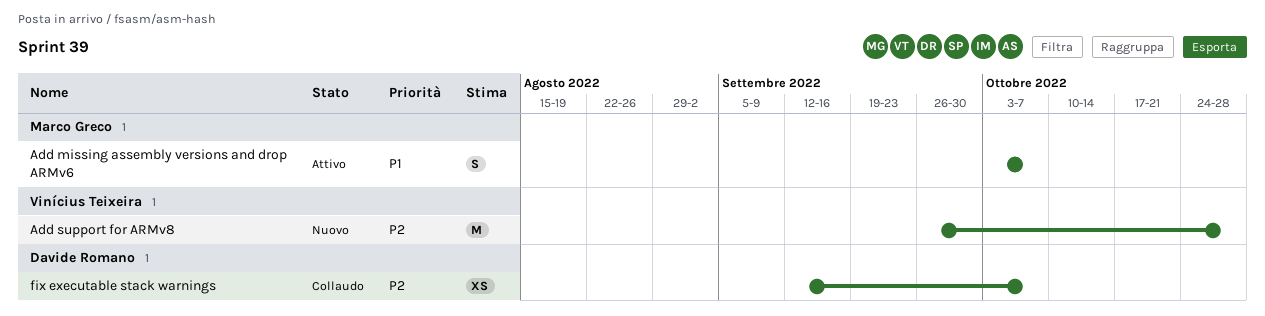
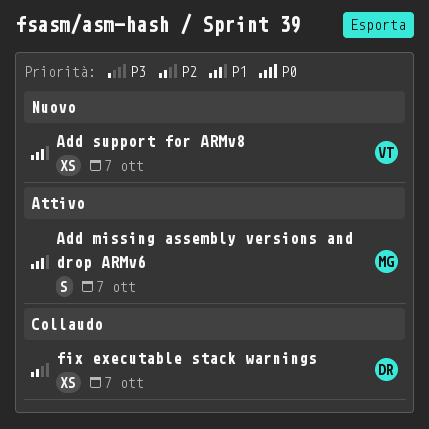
Add support for ARMv8, priority: P2 -> P1
Add support for ARMv8, estimate: M -> XS
Add support for ARMv8, due: Oct 28 -> Oct 7

